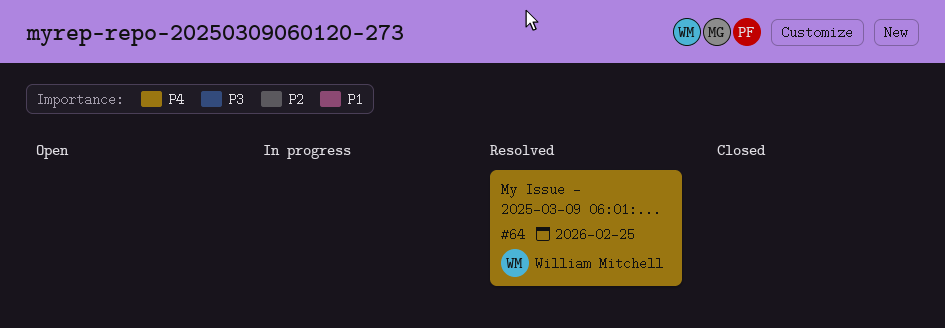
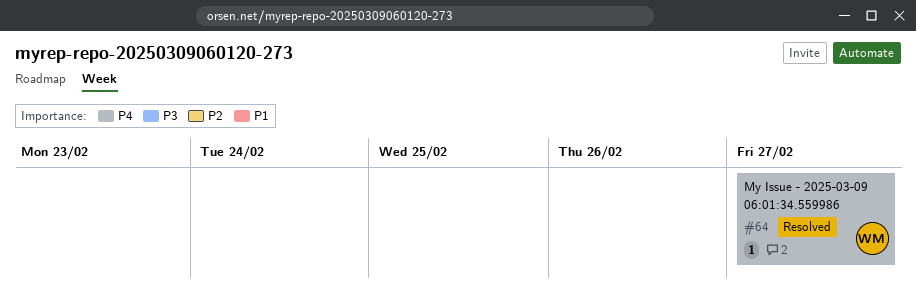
#64, due: Feb 25 -> Feb 27

